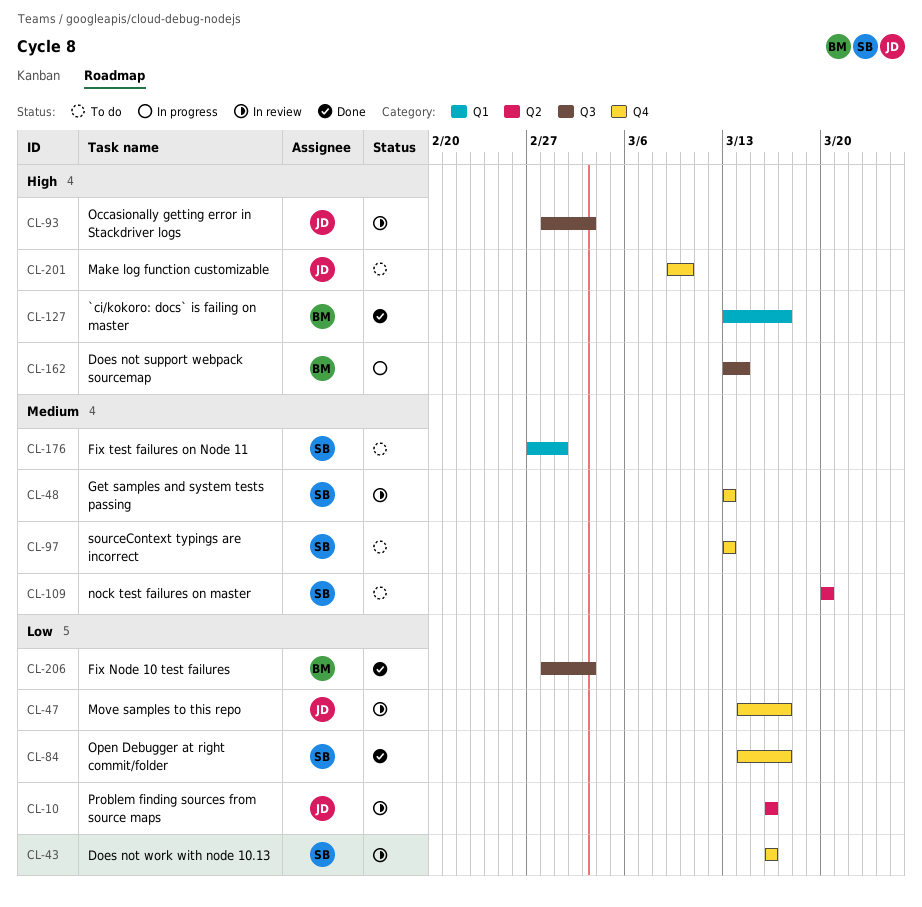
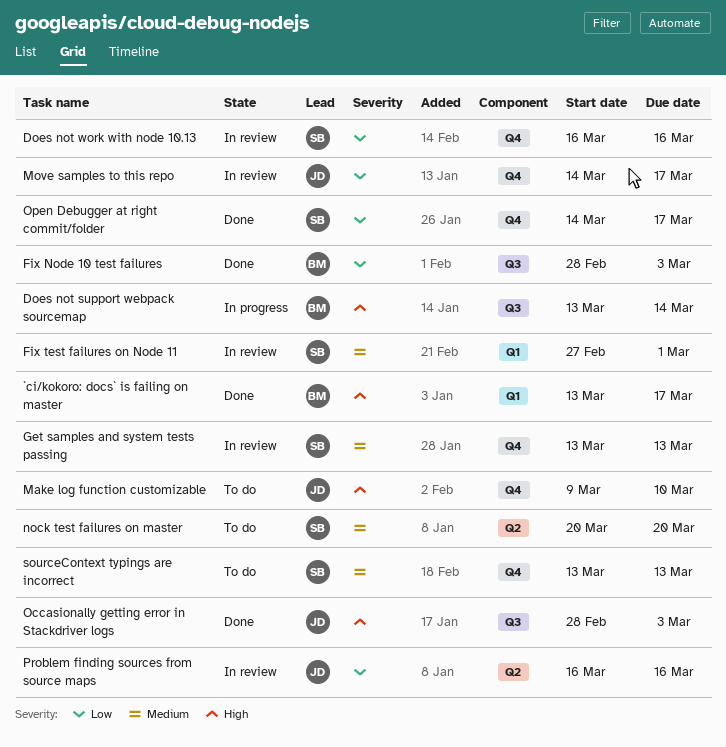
Fix test failures on Node 11, status: To do -> In review
Occasionally getting error in Stackdriver logs, status: In review -> Done

